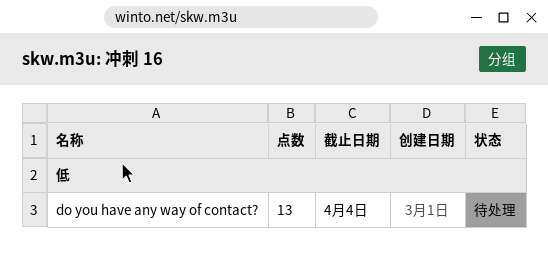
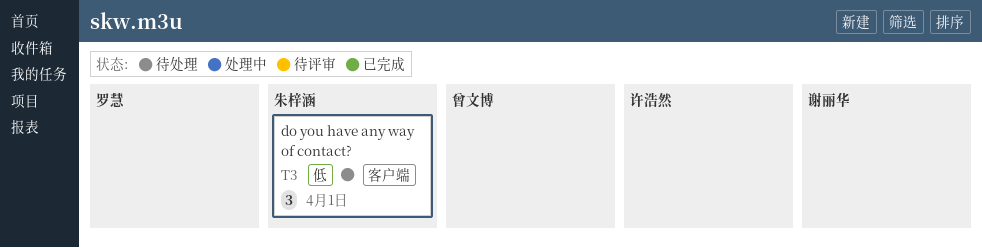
do you have any way of contact?, estimate: 13 -> 3
do you have any way of contact?, due: Apr 4 -> Apr 1

